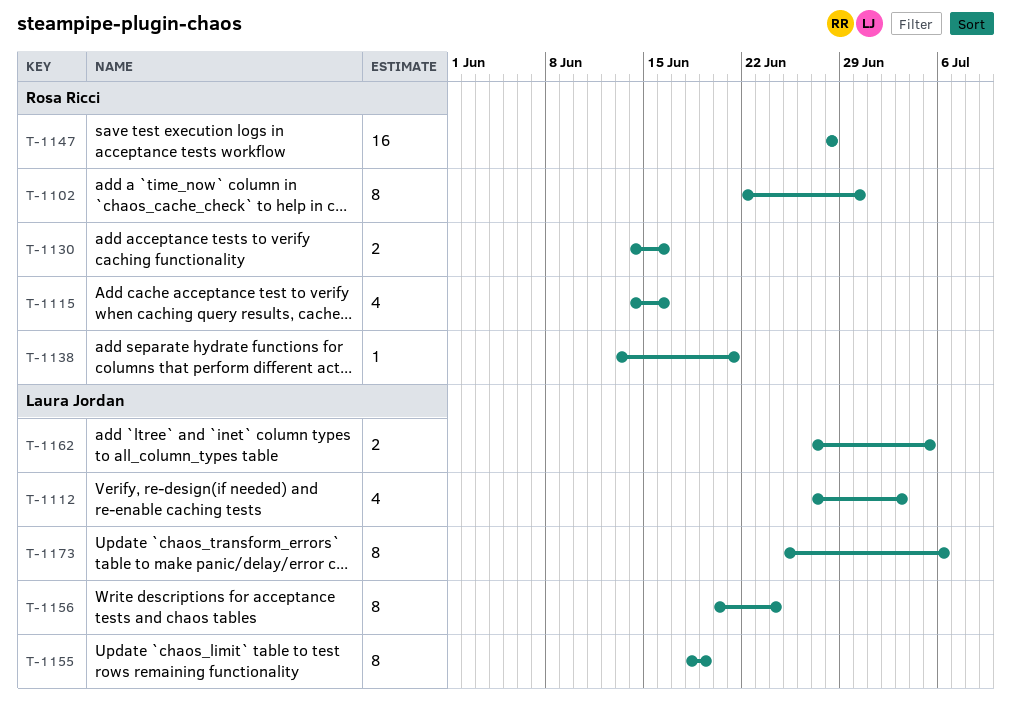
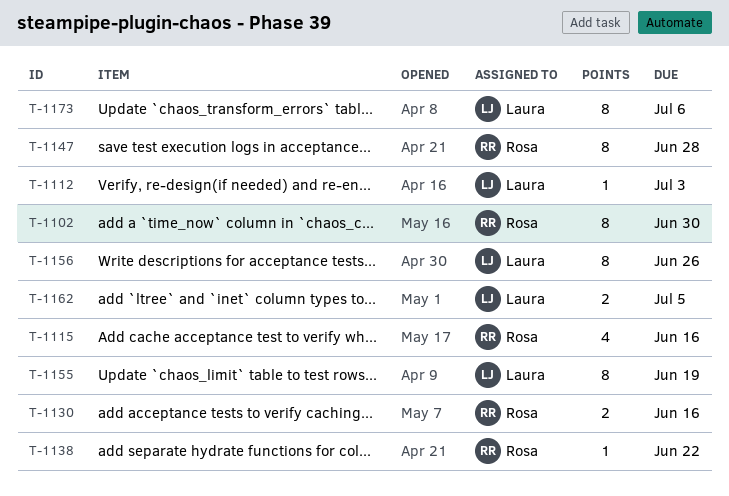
T-1112, estimate: 4 -> 1
T-1138, due: Jun 21 -> Jun 22
T-1147, estimate: 16 -> 8
T-1156, due: Jun 24 -> Jun 26

